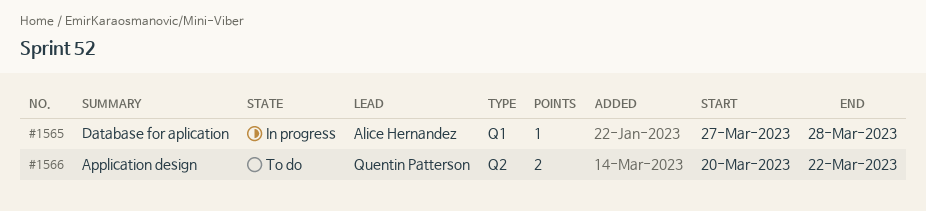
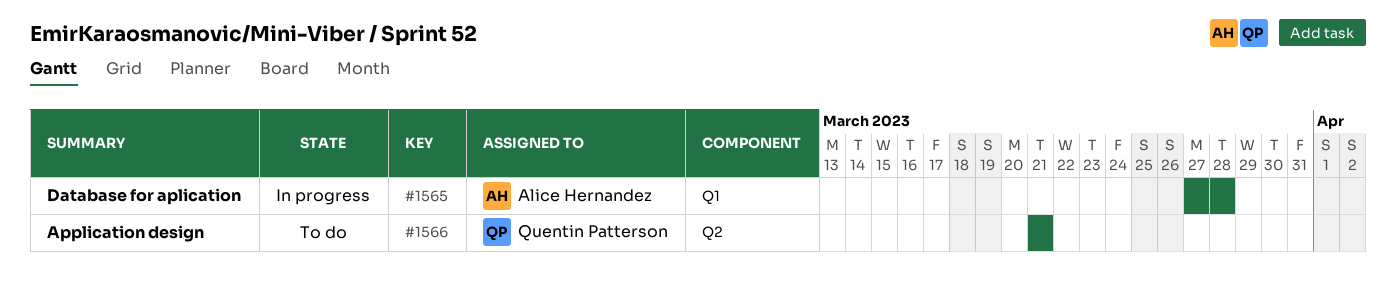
#1566, start: Mar 20 -> Mar 21
#1566, due: Mar 22 -> Mar 21

